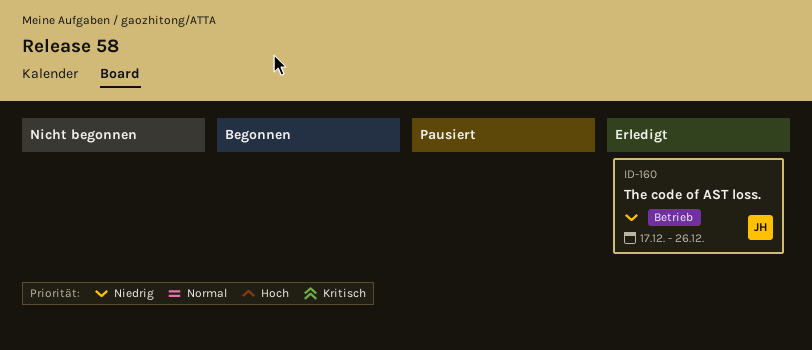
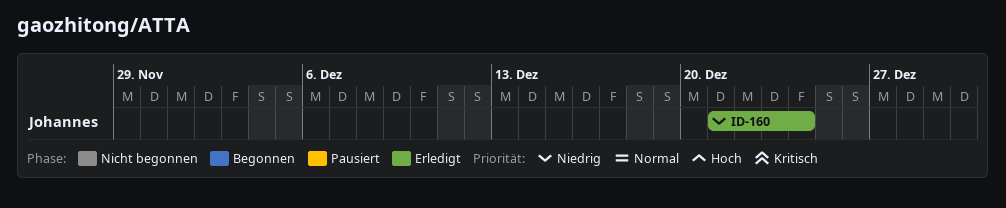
ID-160, start: Dec 17 -> Dec 21
ID-160, due: Dec 26 -> Dec 24

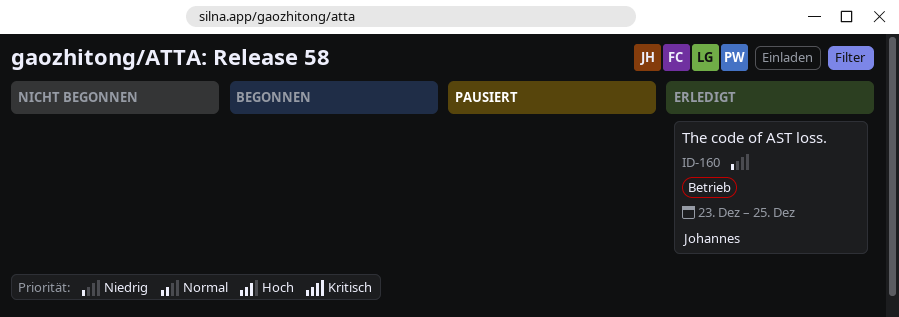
ID-160, start: Dec 21 -> Dec 23
ID-160, due: Dec 24 -> Dec 25

